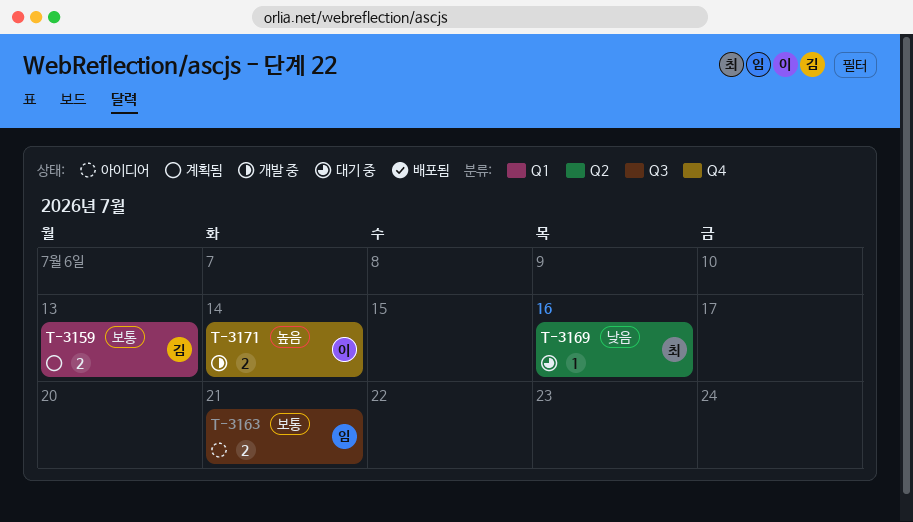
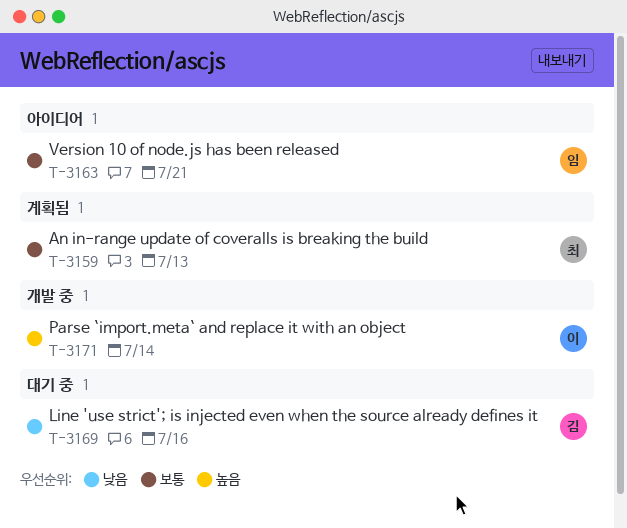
T-3159, owner: 김 -> 최
T-3169, owner: 최 -> 김

